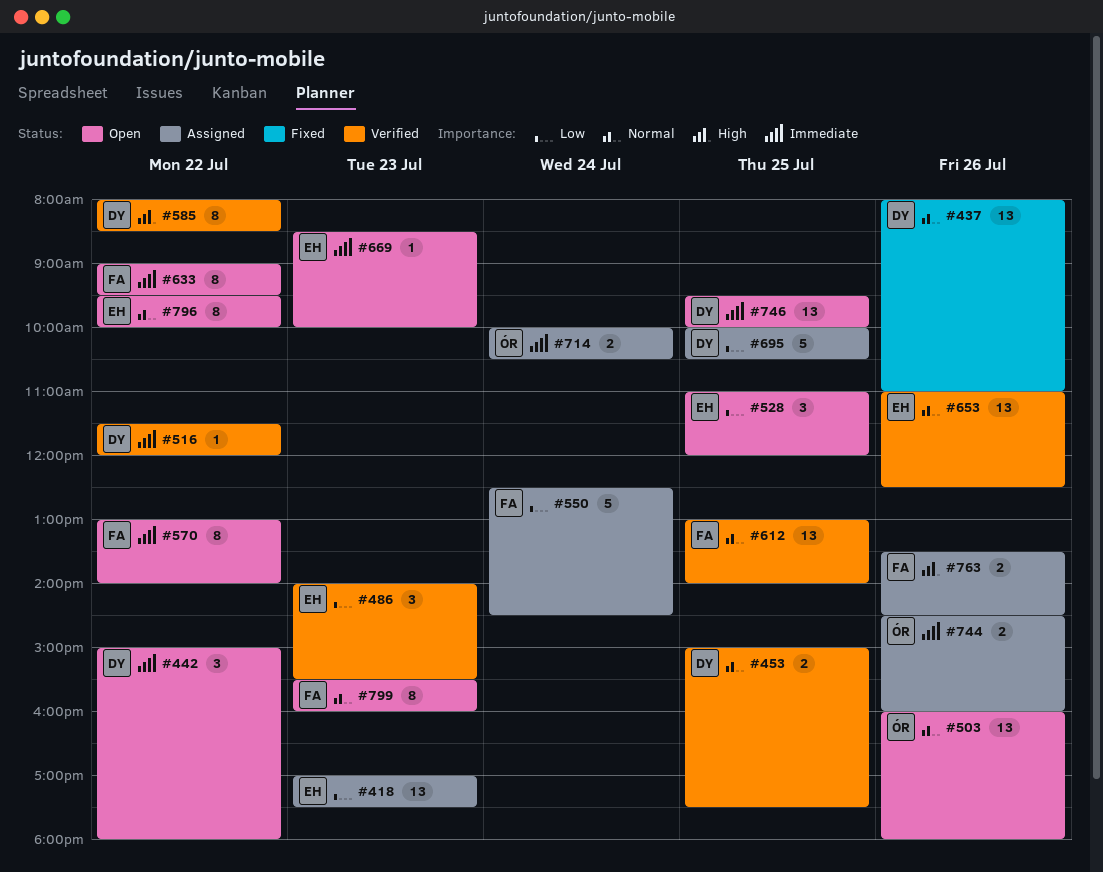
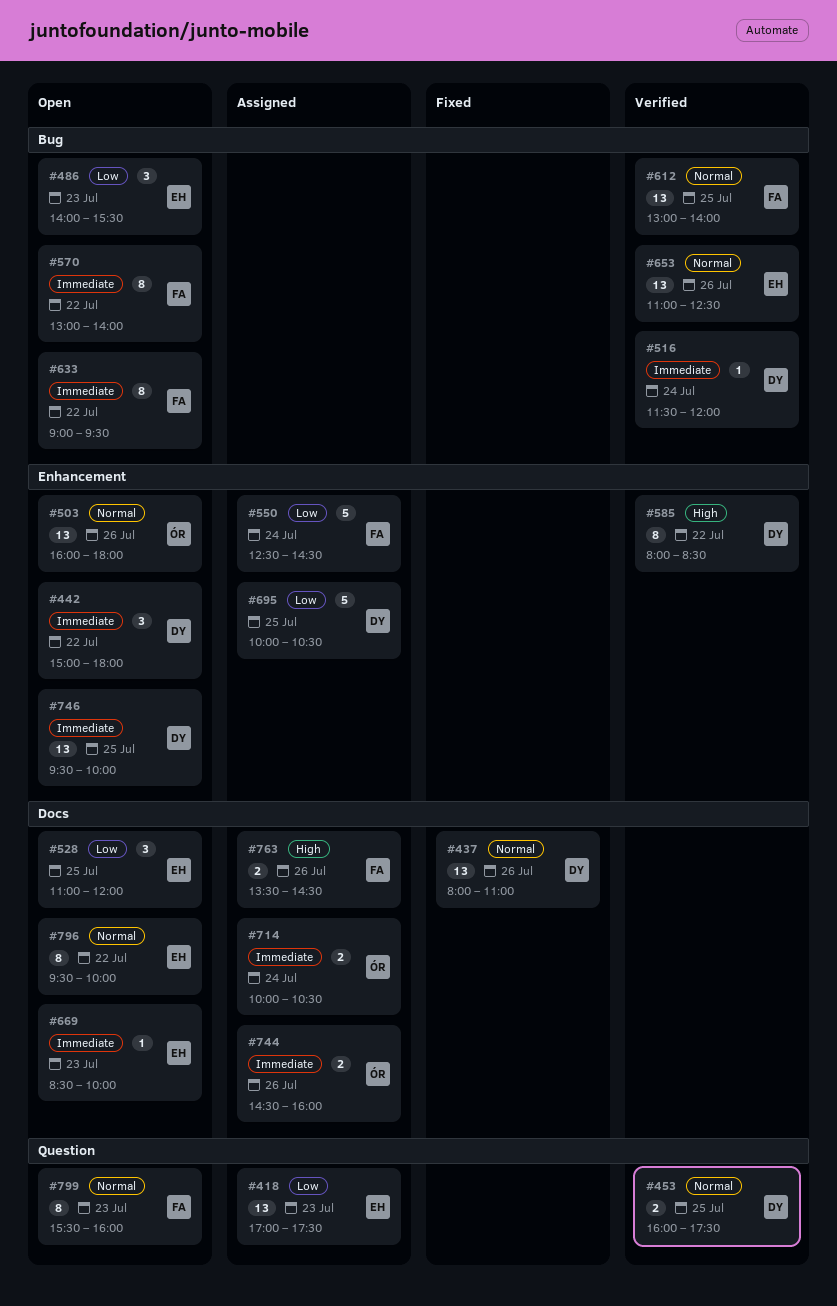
#453, begins: 15:00 -> 16:00
#486, status: Verified -> Open
#516, day: Jul 22 -> Jul 24

